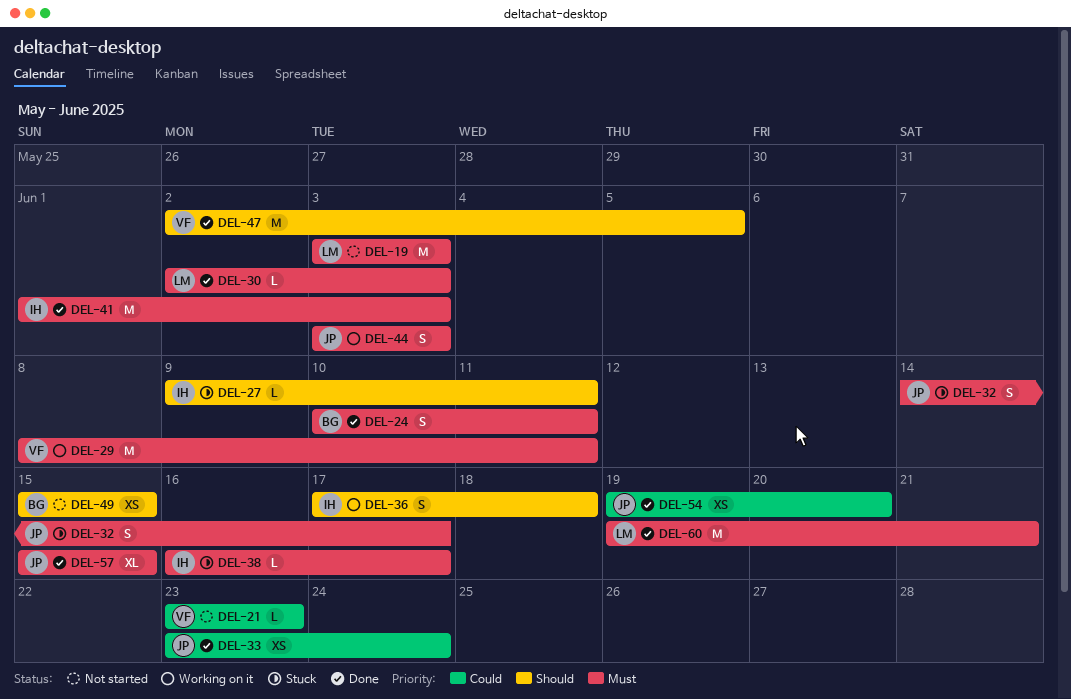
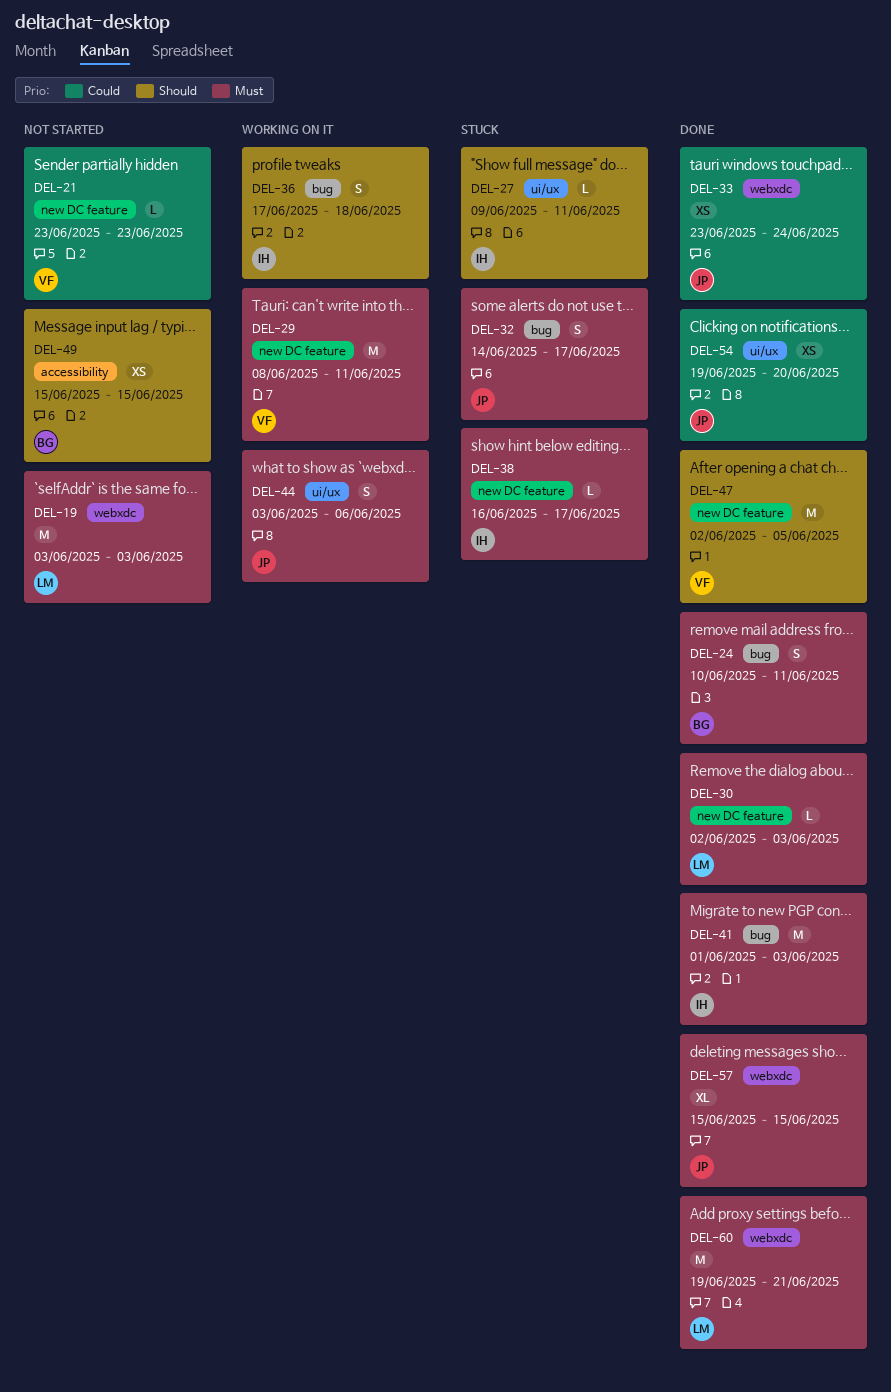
DEL-44, due: Jun 3 -> Jun 6

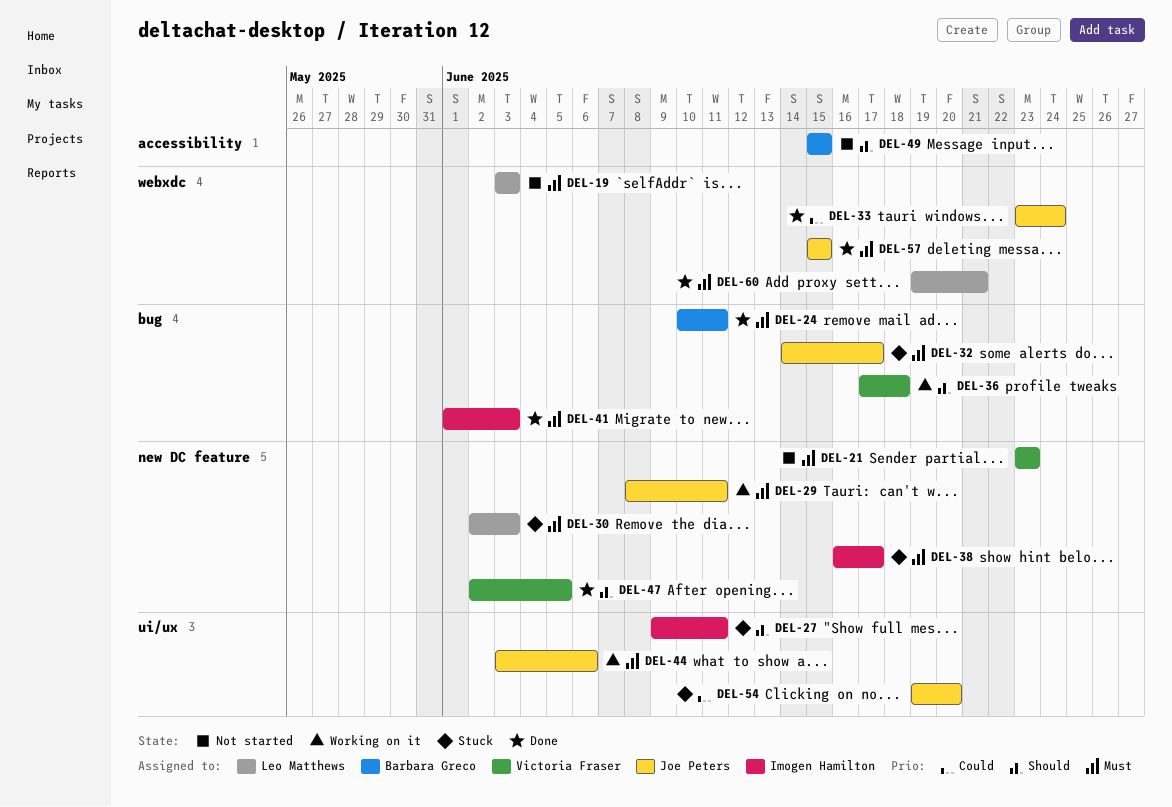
DEL-21, priority: Could -> Must
DEL-29, owner: Victoria Fraser -> Joe Peters
DEL-30, status: Done -> Stuck
DEL-36, owner: Imogen Hamilton -> Victoria Fraser
DEL-54, status: Done -> Stuck

